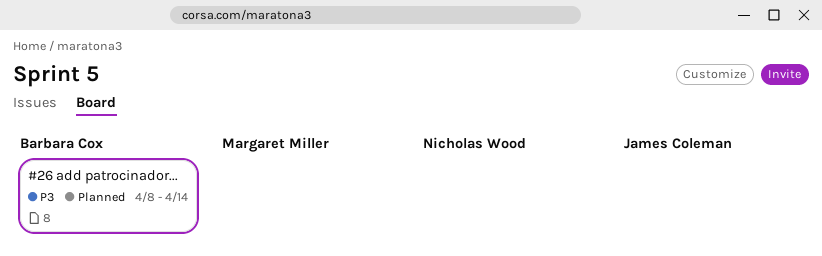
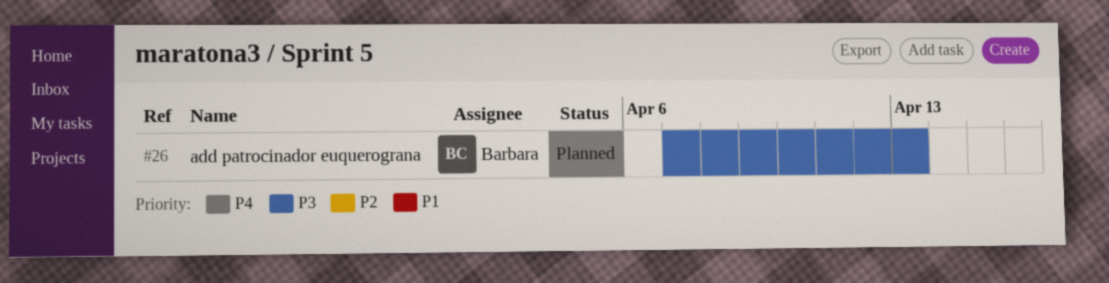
#26, start: Apr 8 -> Apr 7
#26, due: Apr 14 -> Apr 13

